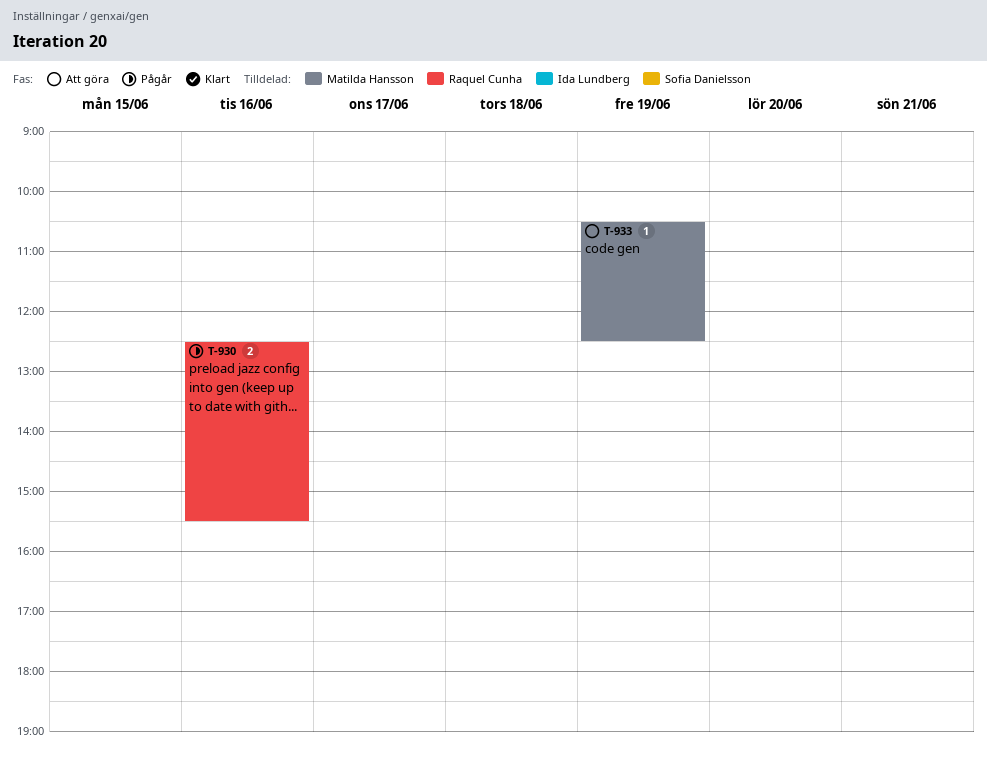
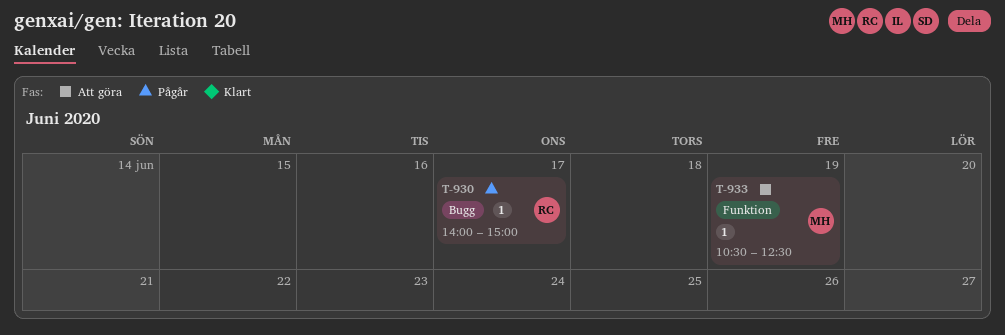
T-930, estimate: 2 -> 1
T-930, day: Jun 16 -> Jun 17
T-930, begins: 12:30 -> 14:00
T-930, ends: 15:30 -> 15:00

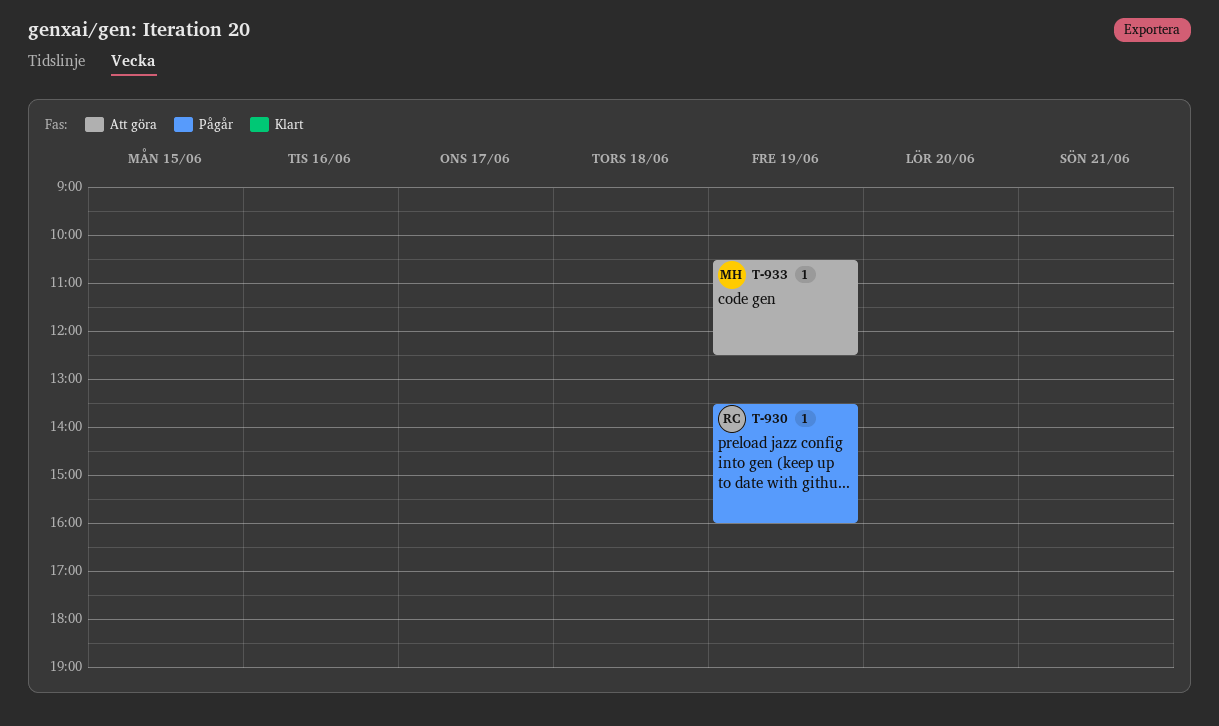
T-930, day: Jun 17 -> Jun 19
T-930, begins: 14:00 -> 13:30
T-930, ends: 15:00 -> 16:00

